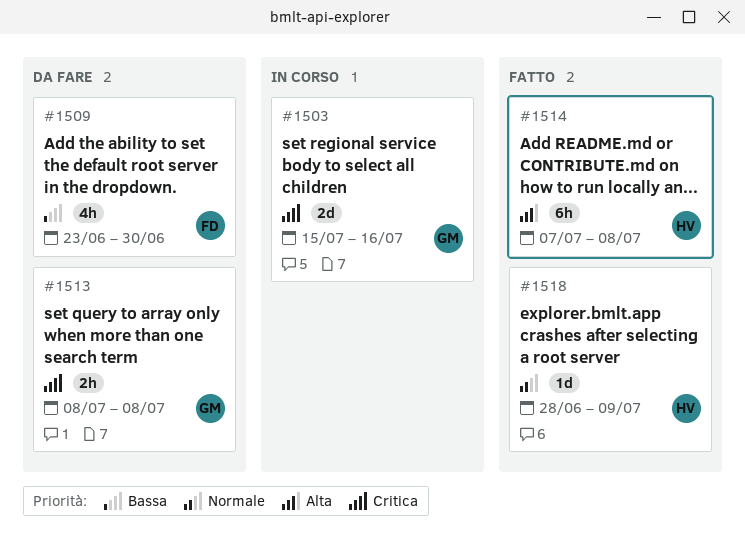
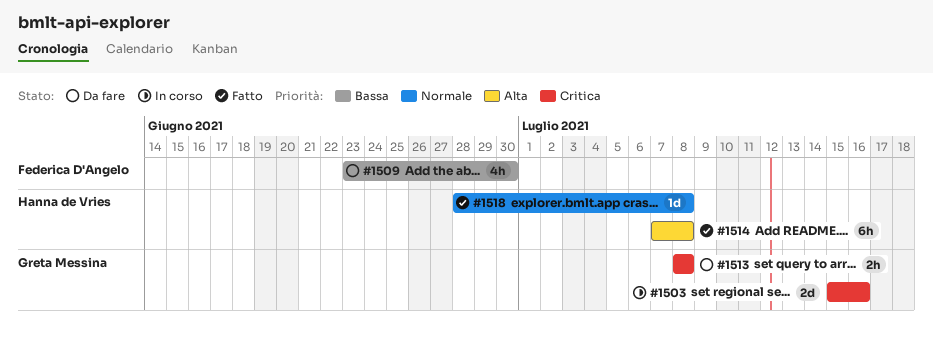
#1518, due: Jul 9 -> Jul 8

